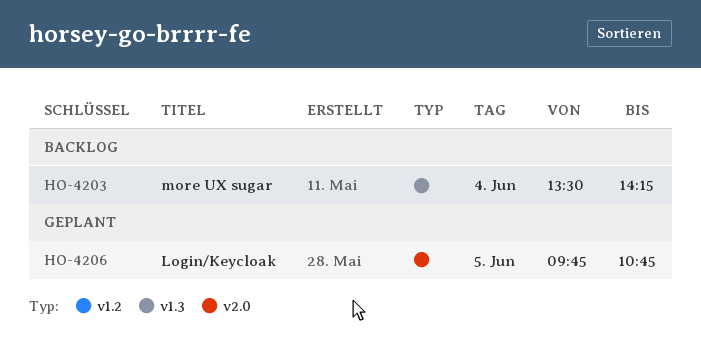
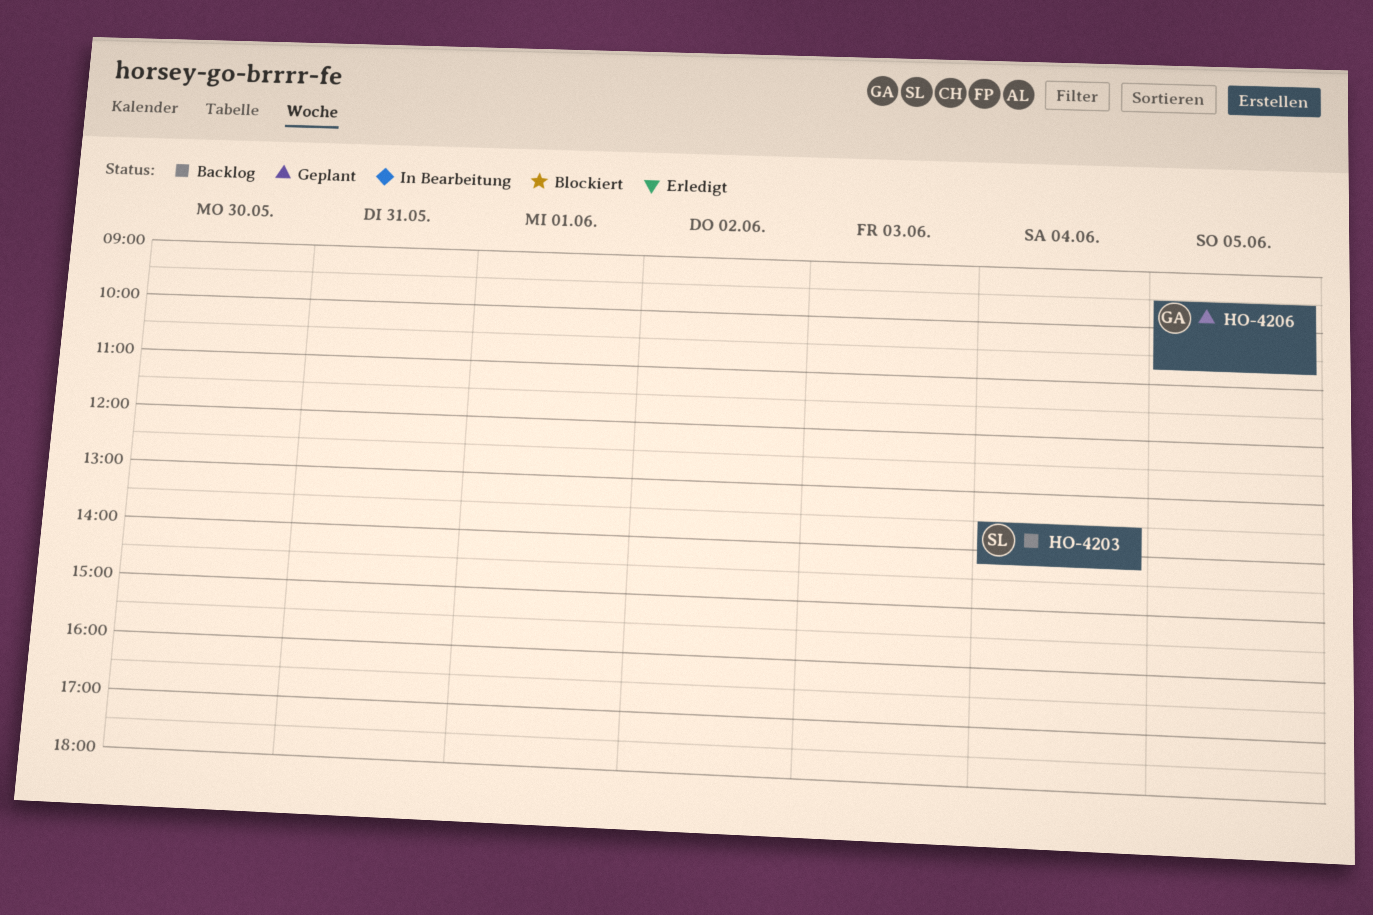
HO-4206, begins: 09:45 -> 09:30

